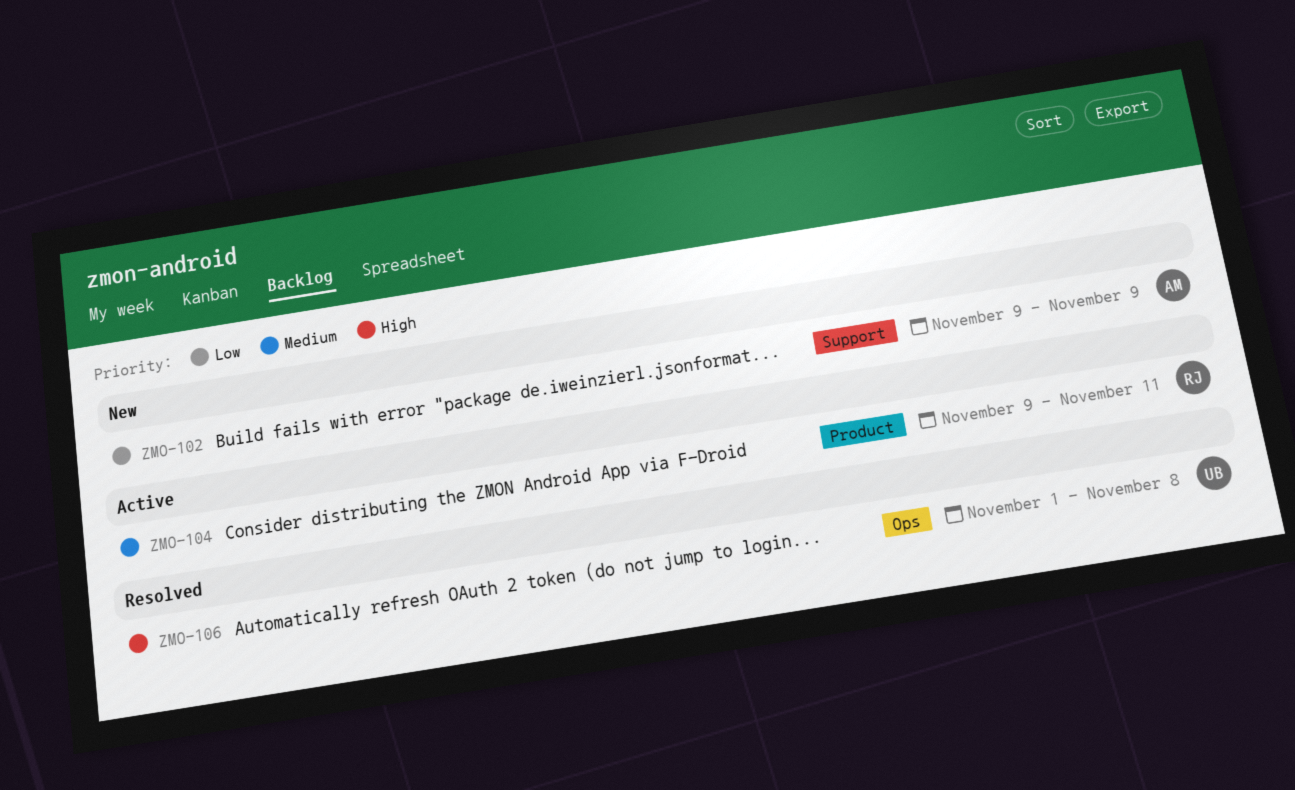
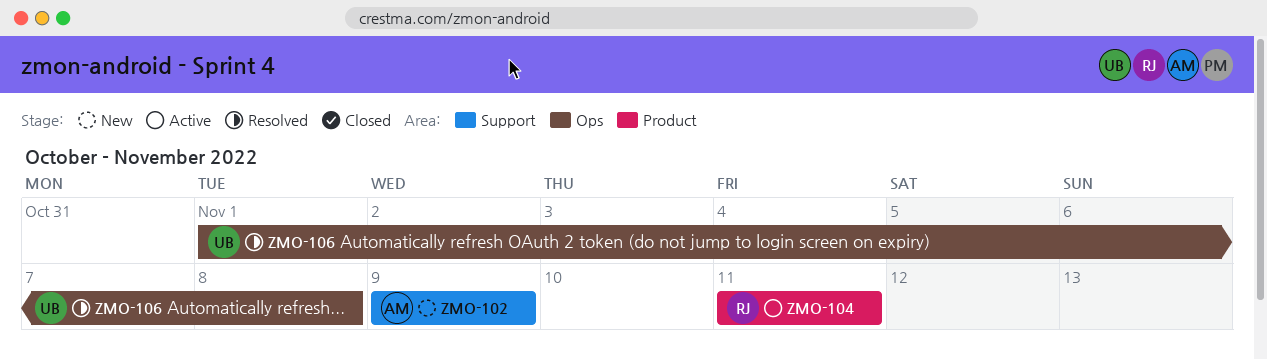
ZMO-104, start: Nov 9 -> Nov 11

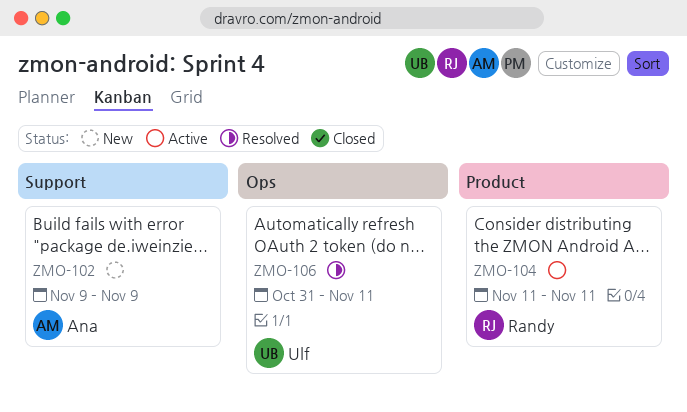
ZMO-106, start: Nov 1 -> Oct 31
ZMO-106, due: Nov 8 -> Nov 11

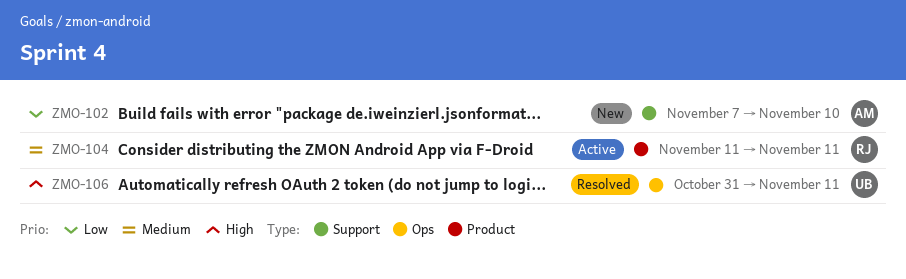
ZMO-102, start: Nov 9 -> Nov 7
ZMO-102, due: Nov 9 -> Nov 10

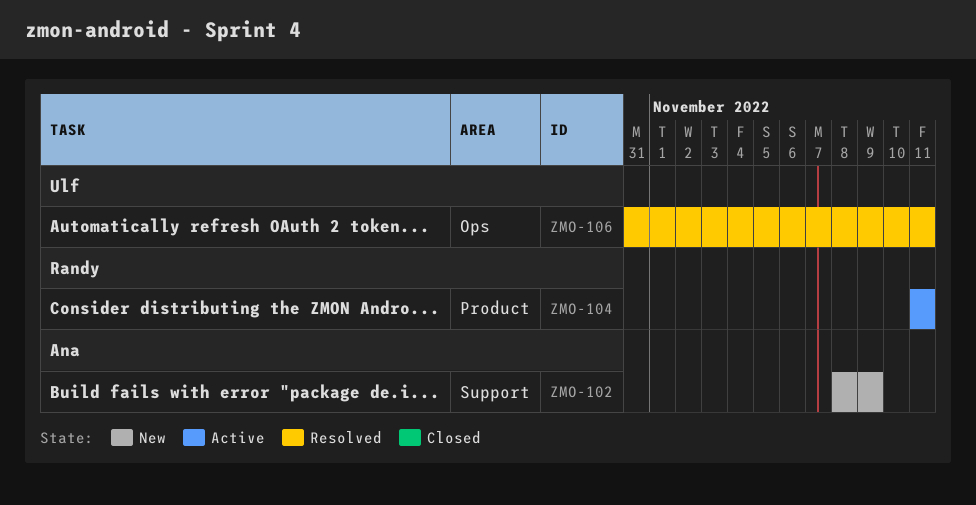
ZMO-102, start: Nov 7 -> Nov 8
ZMO-102, due: Nov 10 -> Nov 9

